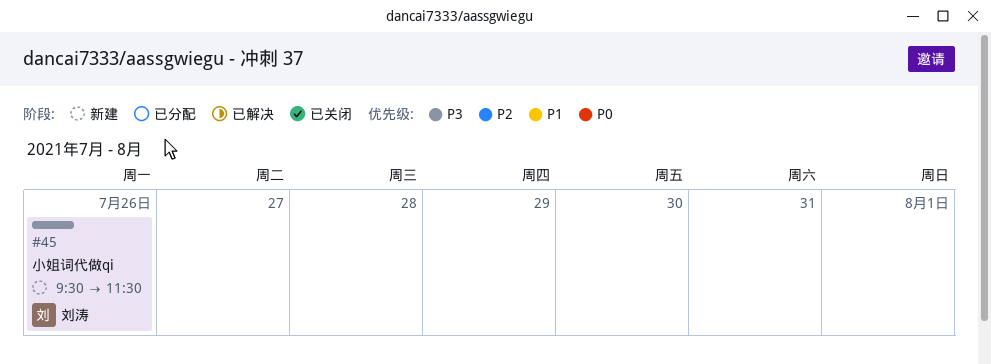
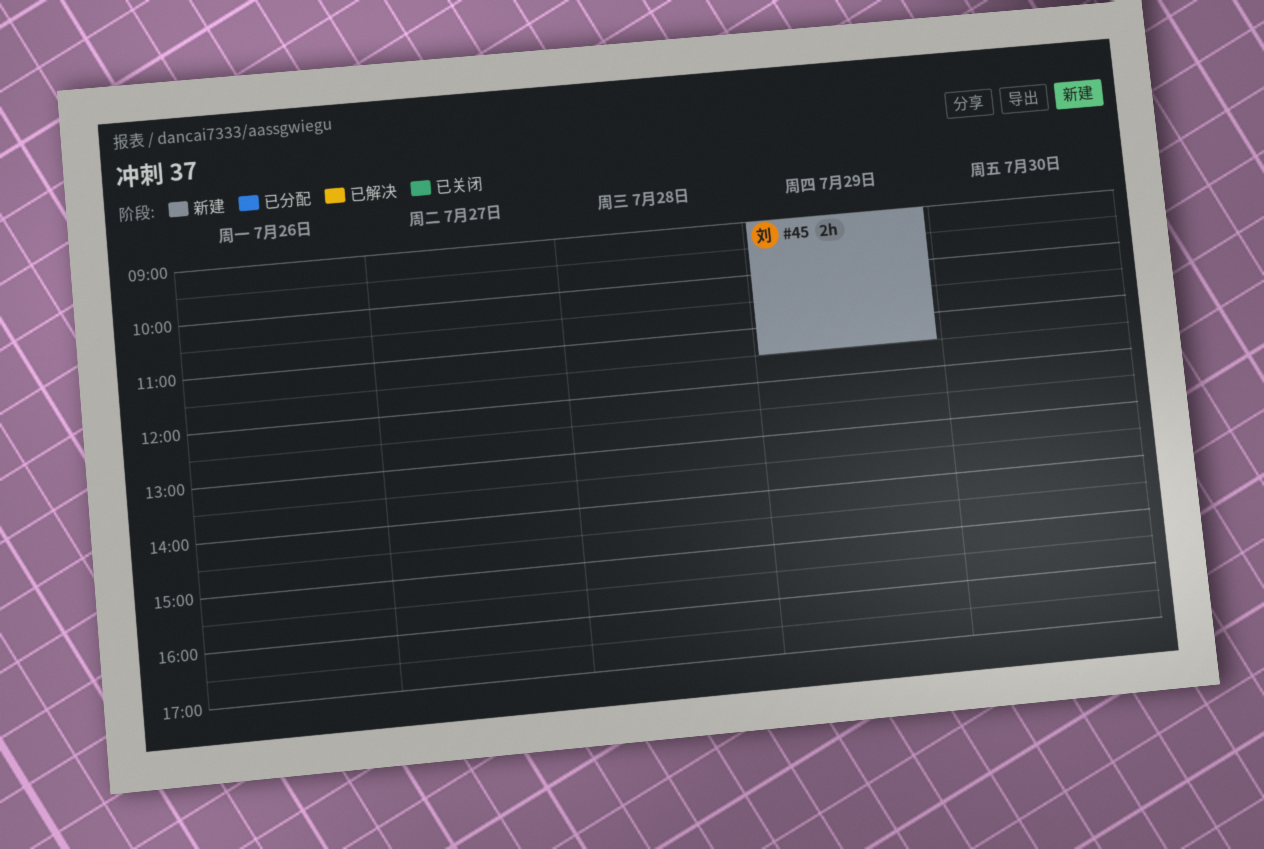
#45, day: Jul 26 -> Jul 29
#45, begins: 09:30 -> 09:00

